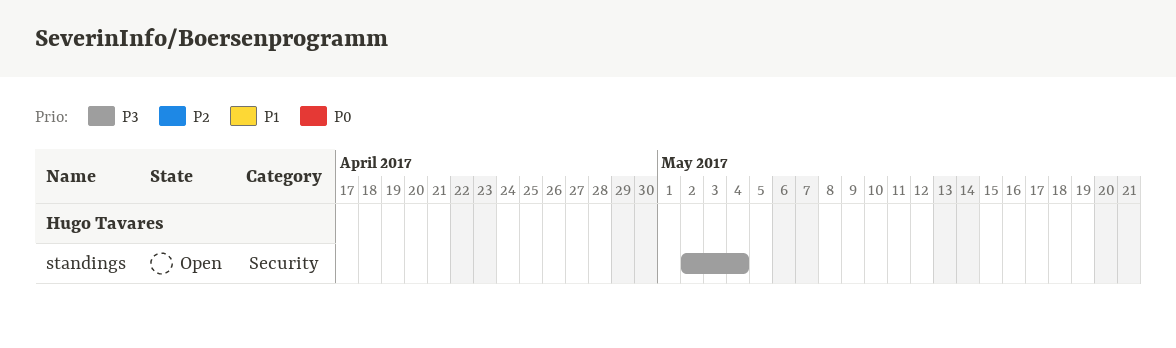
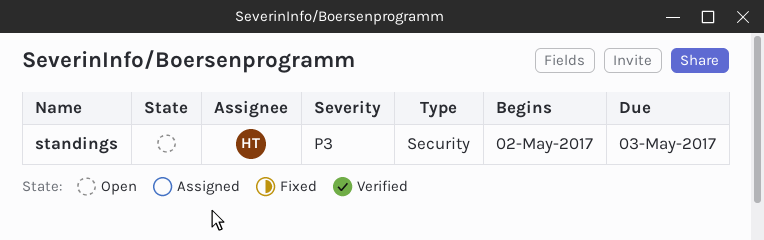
standings, due: May 4 -> May 3

